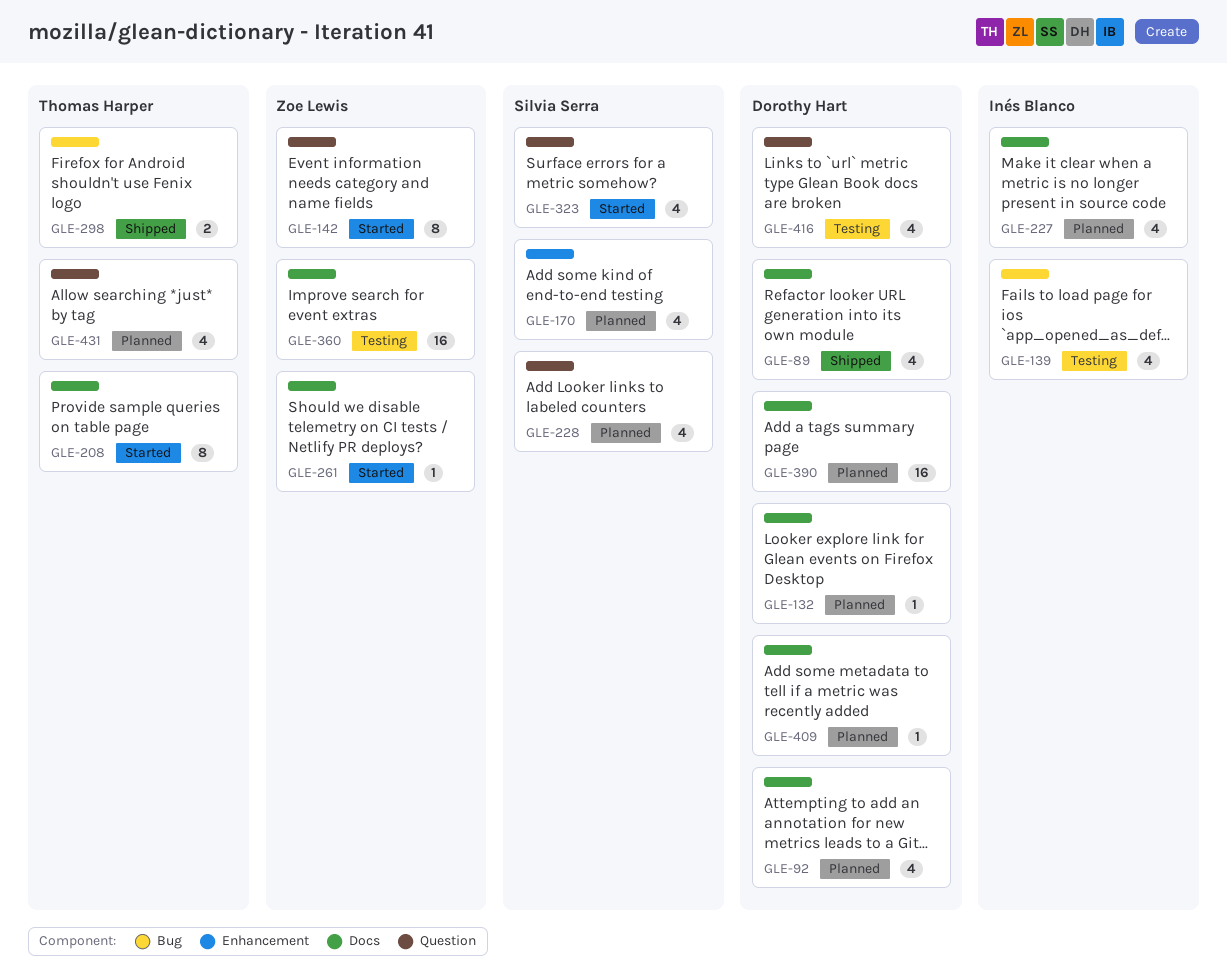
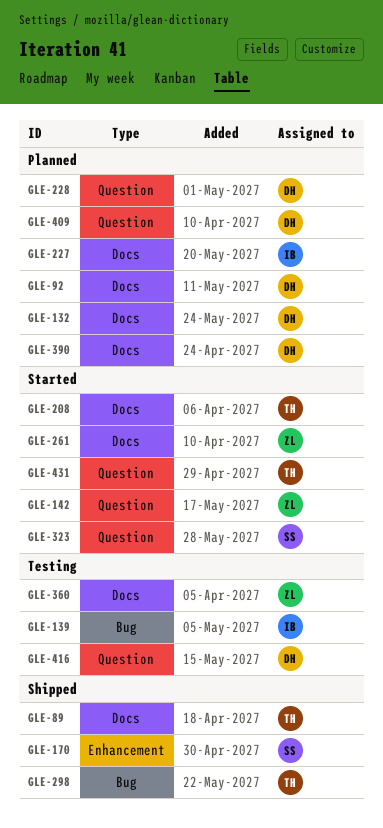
GLE-89, owner: Dorothy Hart -> Thomas Harper
GLE-170, status: Planned -> Shipped
GLE-228, owner: Silvia Serra -> Dorothy Hart
GLE-409, label: Docs -> Question
GLE-431, status: Planned -> Started

